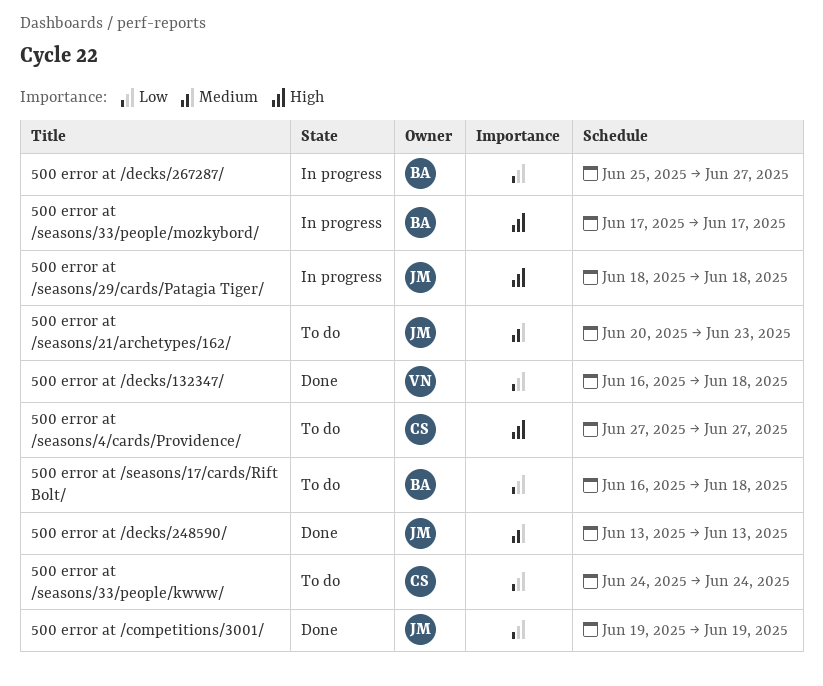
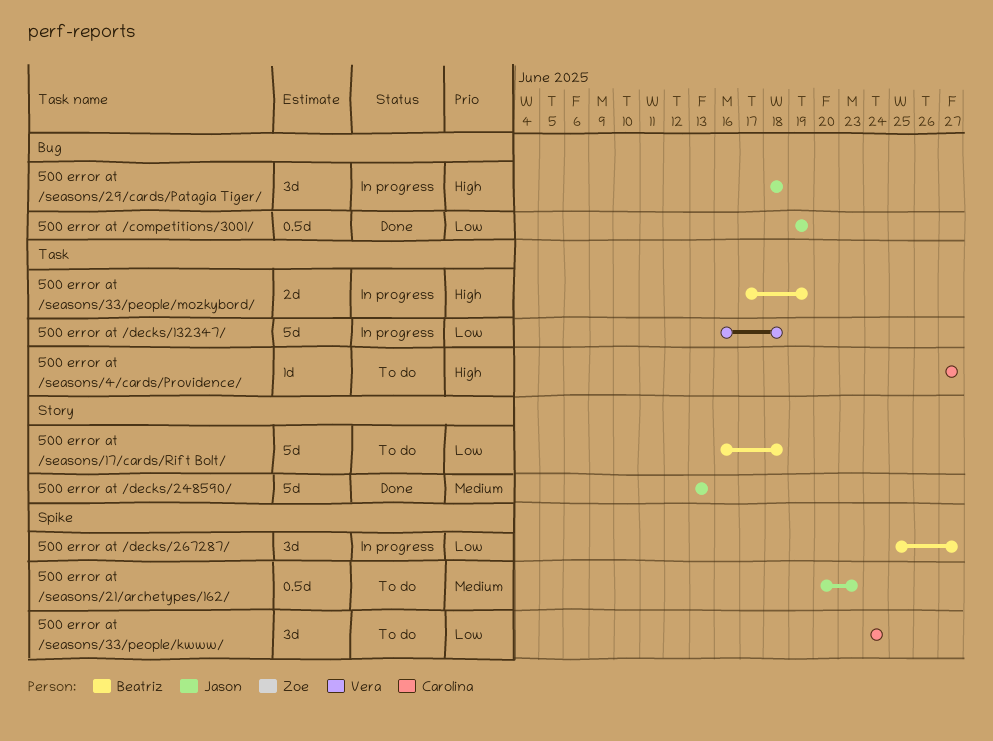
500 error at /decks/132347/, status: Done -> In progress
500 error at /seasons/33/people/mozkybord/, due: Jun 17 -> Jun 19

